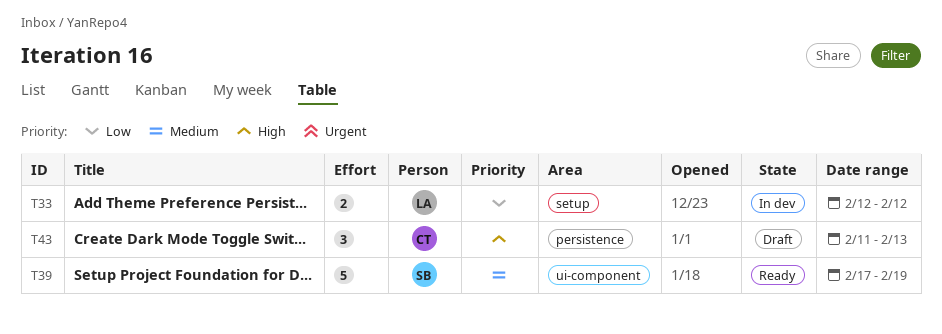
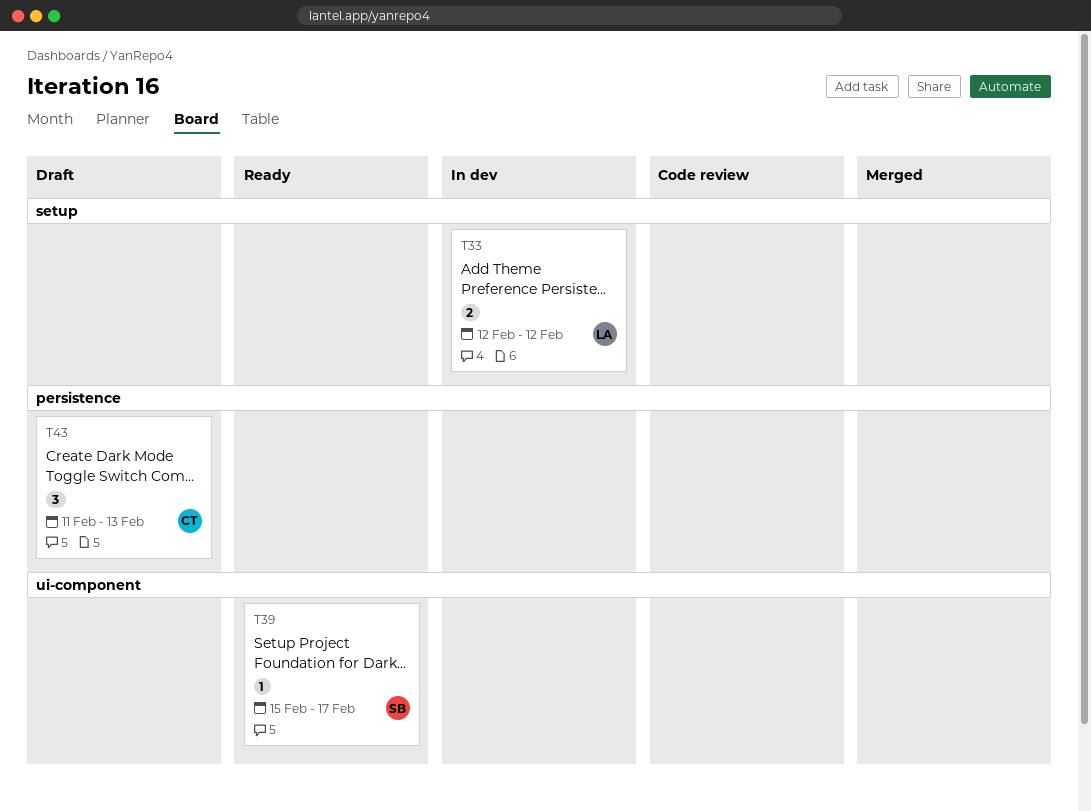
T39, estimate: 5 -> 1
T39, start: Feb 17 -> Feb 15
T39, due: Feb 19 -> Feb 17

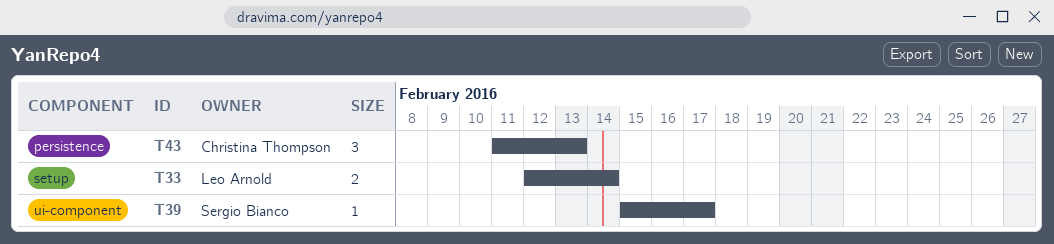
T33, due: Feb 12 -> Feb 14

